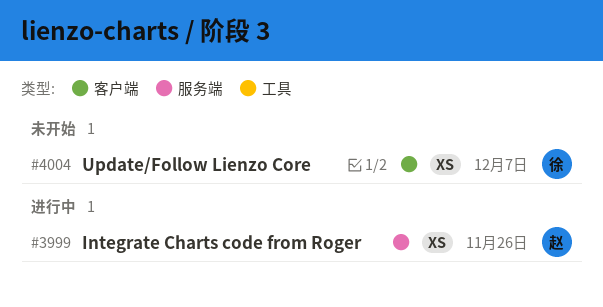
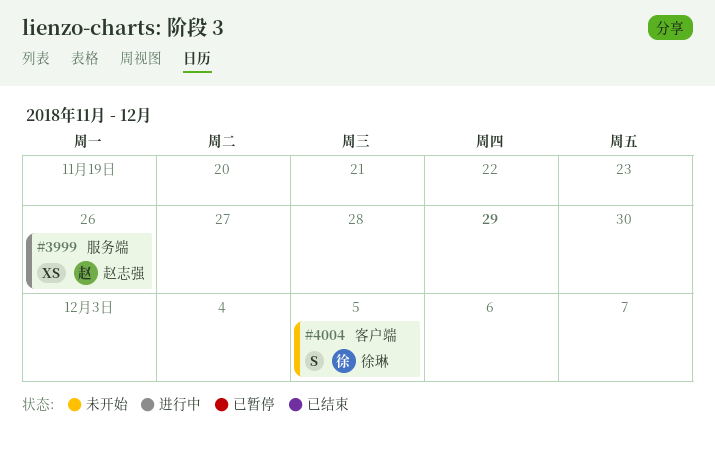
#4004, estimate: XS -> S
#4004, due: Dec 7 -> Dec 5

